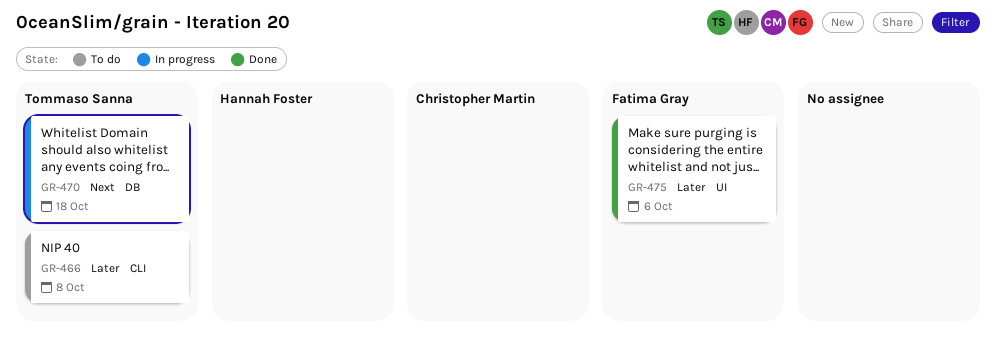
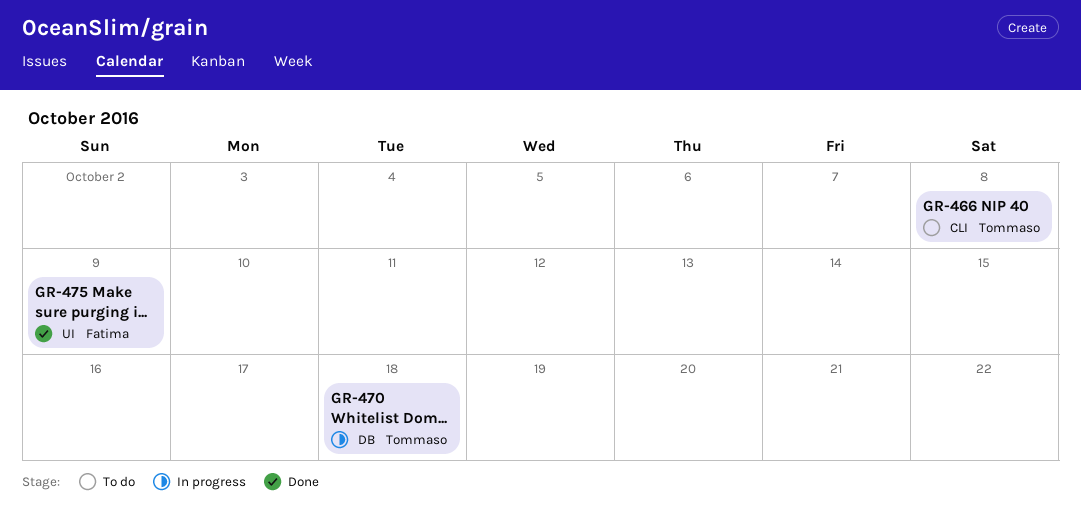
GR-475, due: Oct 6 -> Oct 9

